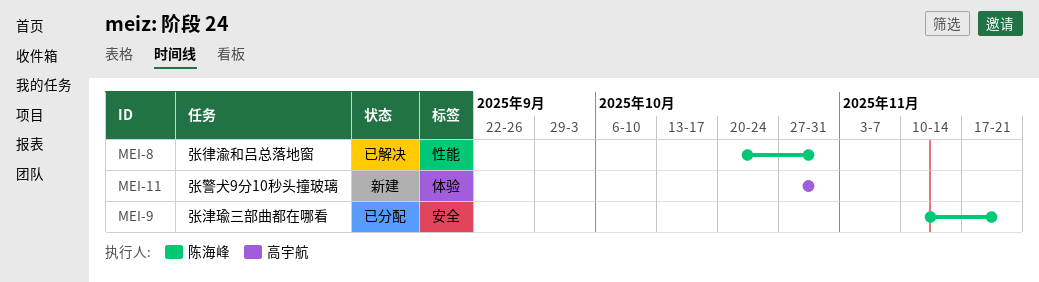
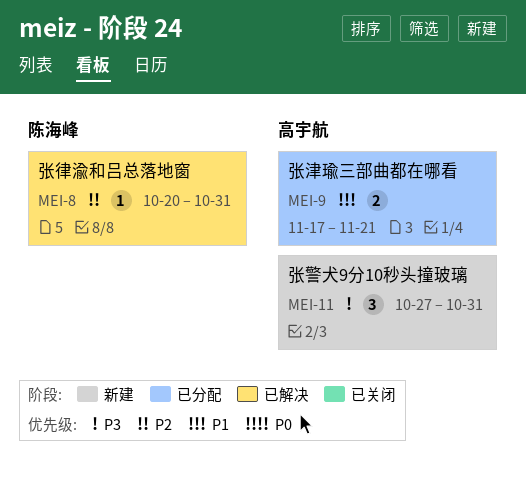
MEI-9, owner: 陈海峰 -> 高宇航
MEI-9, start: Nov 10 -> Nov 17

